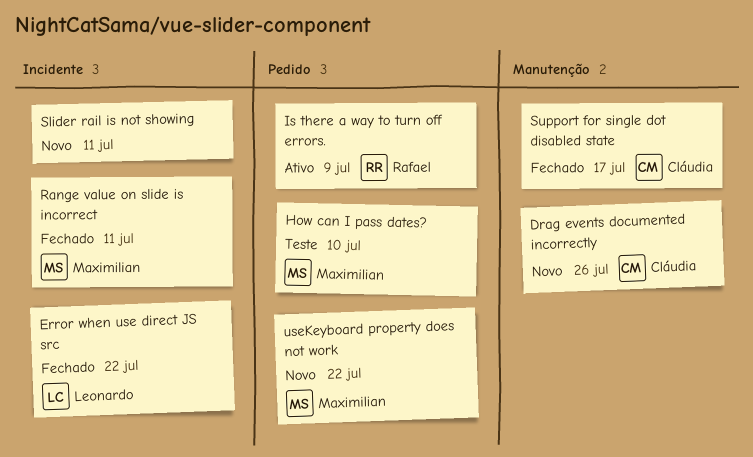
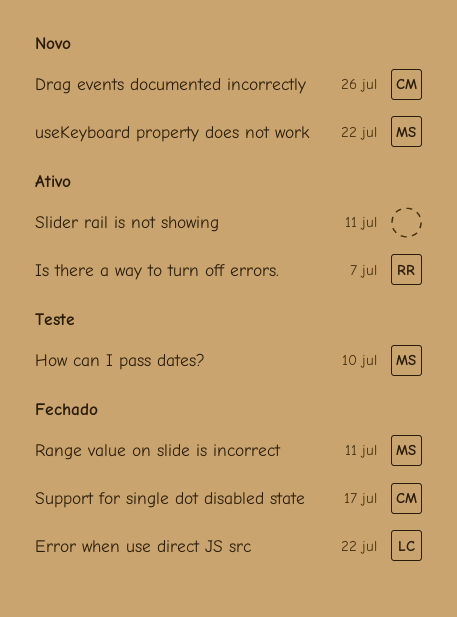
Is there a way to turn off errors., due: Jul 9 -> Jul 7
Slider rail is not showing, status: Novo -> Ativo

